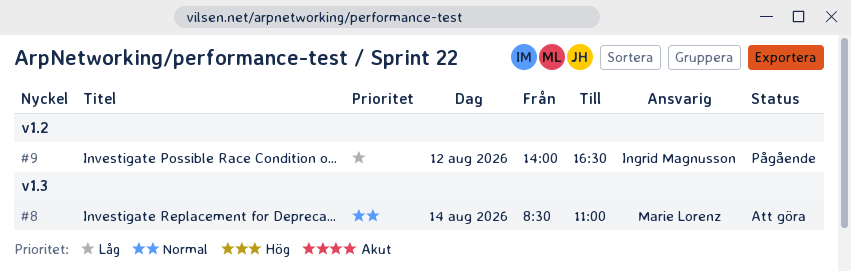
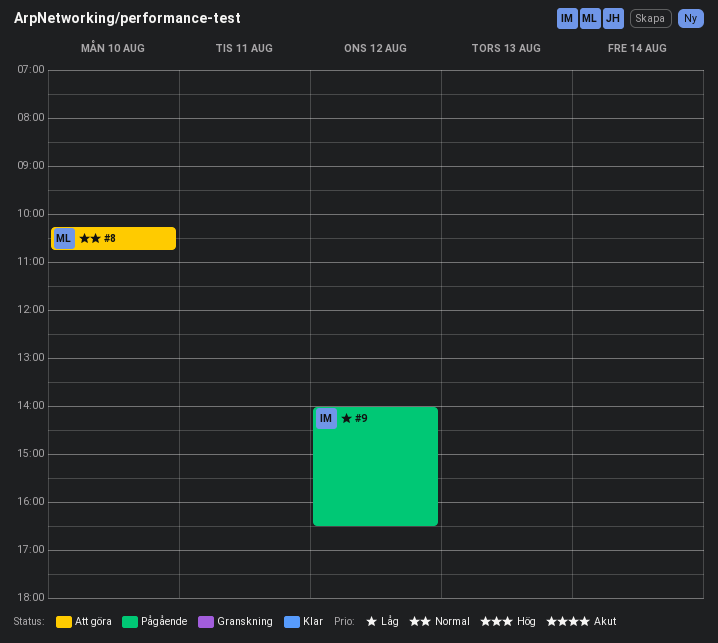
#8, day: Aug 14 -> Aug 10
#8, begins: 08:30 -> 10:15
#8, ends: 11:00 -> 10:45

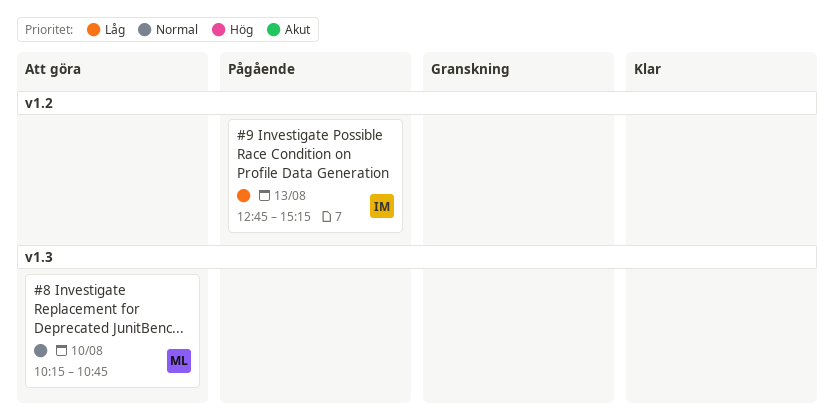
#9, day: Aug 12 -> Aug 13
#9, begins: 14:00 -> 12:45
#9, ends: 16:30 -> 15:15

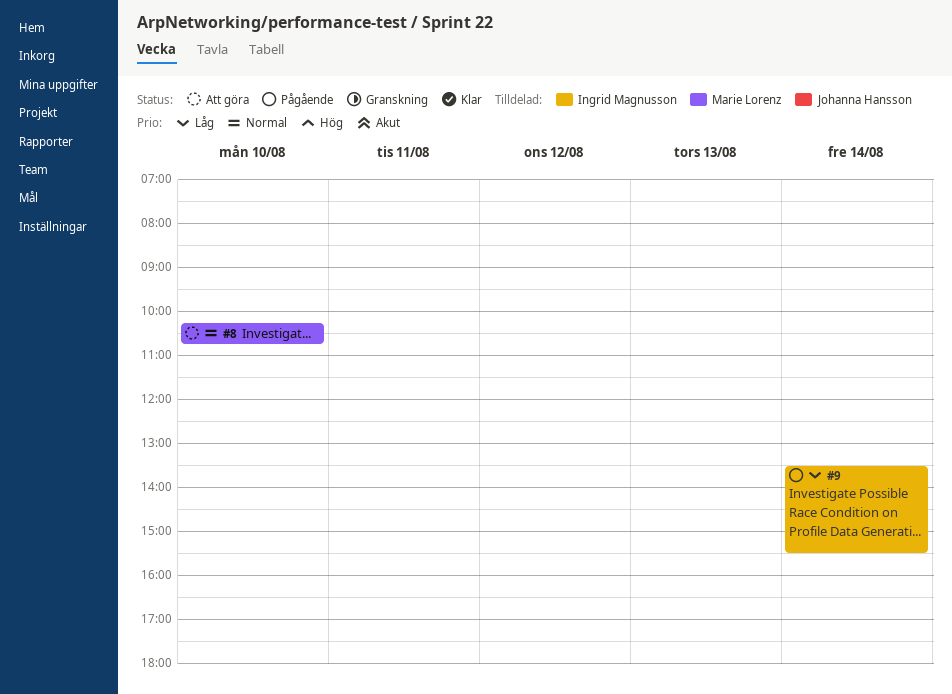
#9, day: Aug 13 -> Aug 14
#9, begins: 12:45 -> 13:30
#9, ends: 15:15 -> 15:30

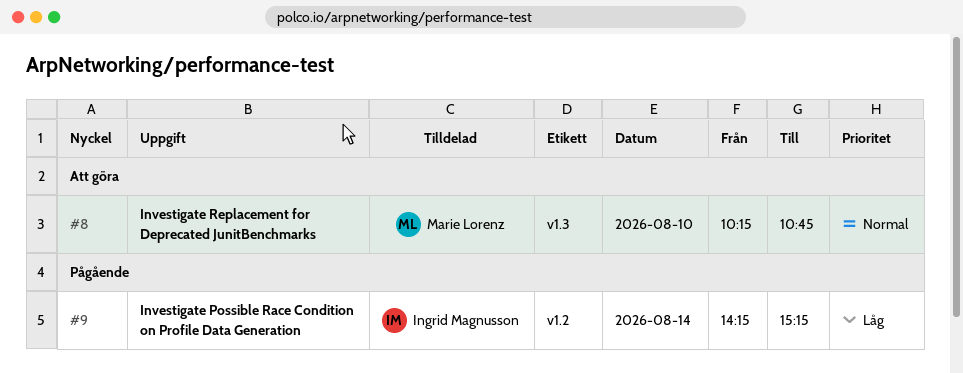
#9, begins: 13:30 -> 14:15
#9, ends: 15:30 -> 15:15

